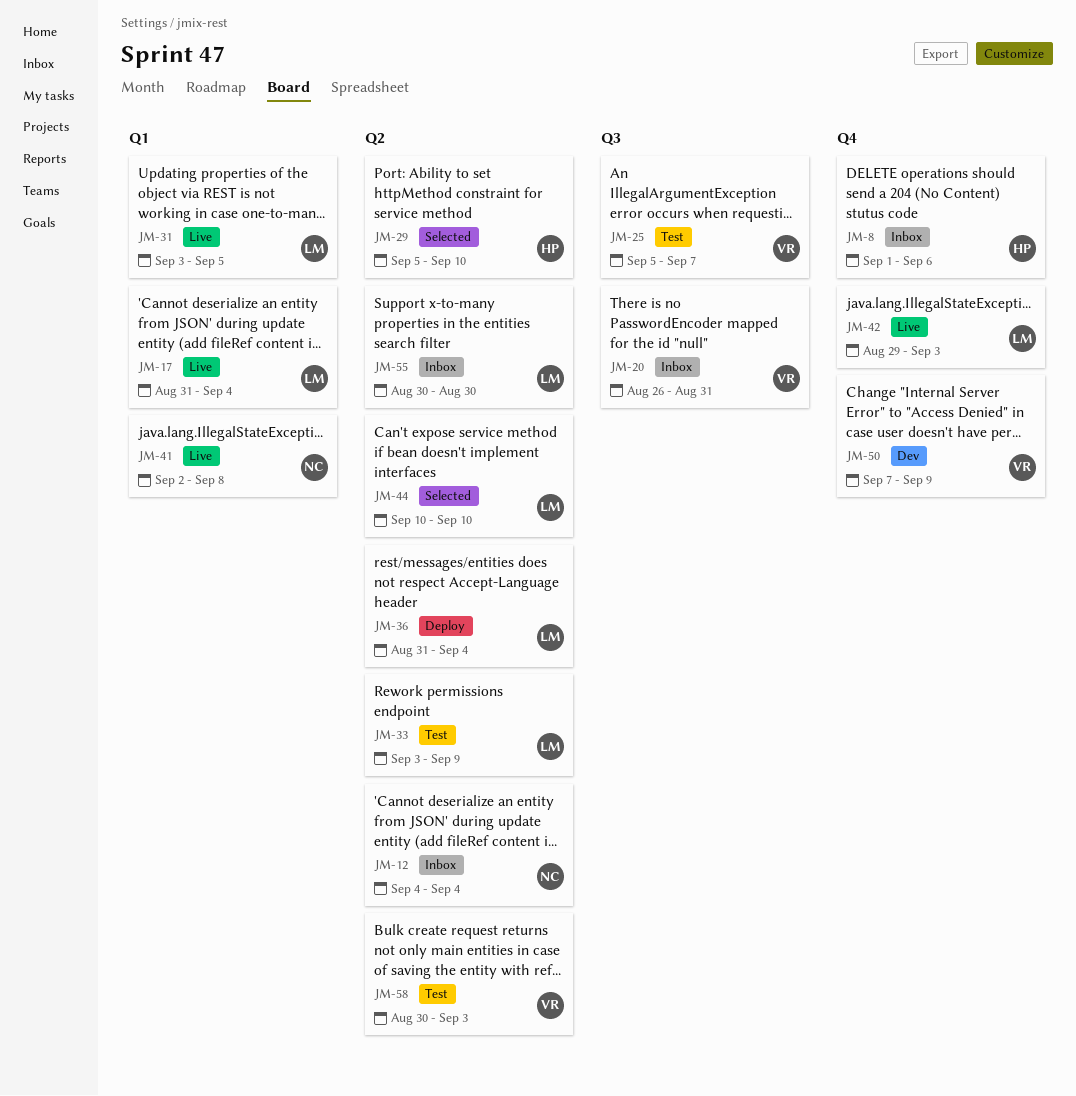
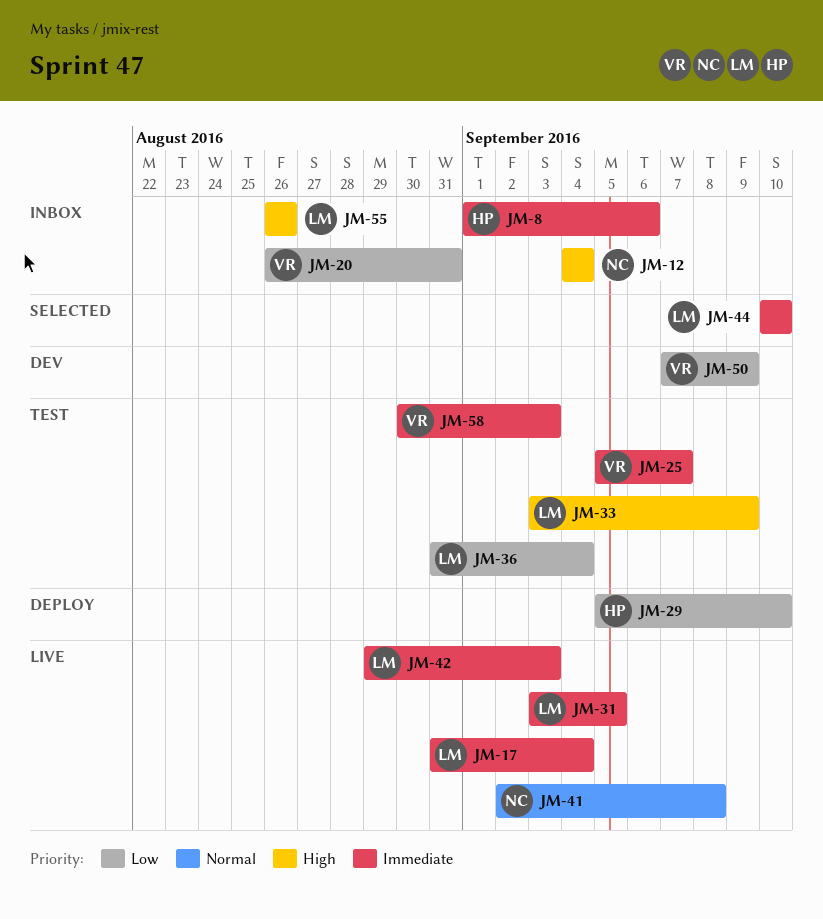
JM-29, status: Selected -> Deploy
JM-36, status: Deploy -> Test
JM-55, start: Aug 30 -> Aug 26
JM-55, due: Aug 30 -> Aug 26

